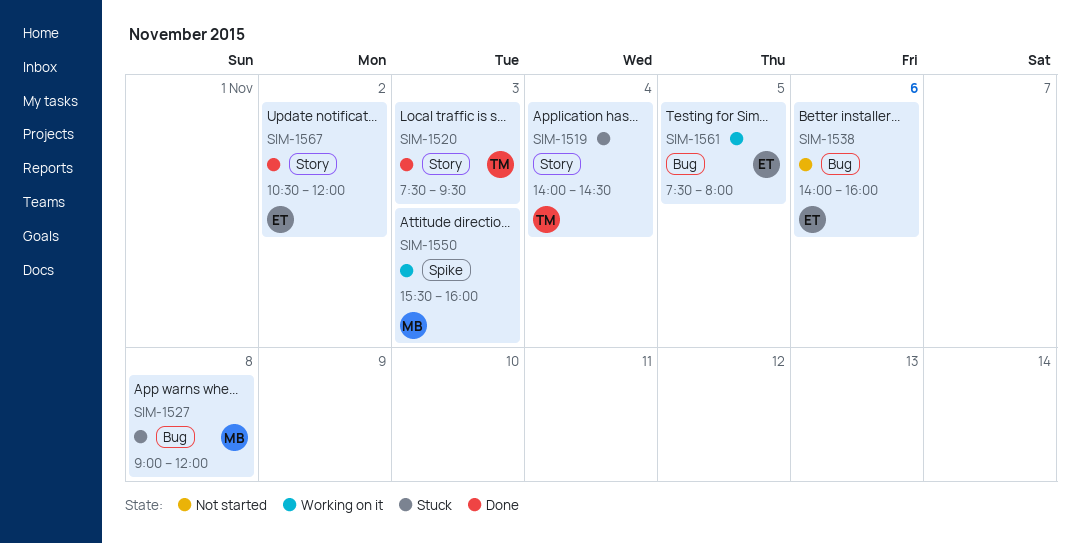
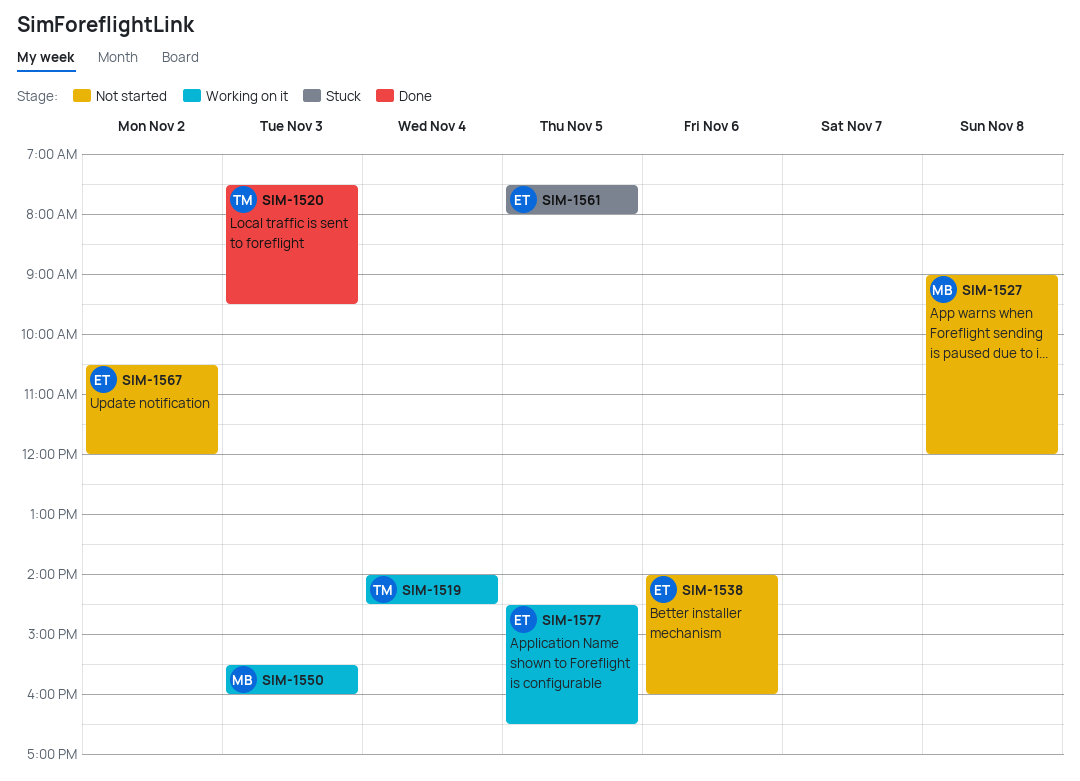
SIM-1519, status: Stuck -> Working on it
SIM-1527, status: Stuck -> Not started
SIM-1561, status: Working on it -> Stuck
SIM-1567, status: Done -> Not started
SIM-1577: none -> present

